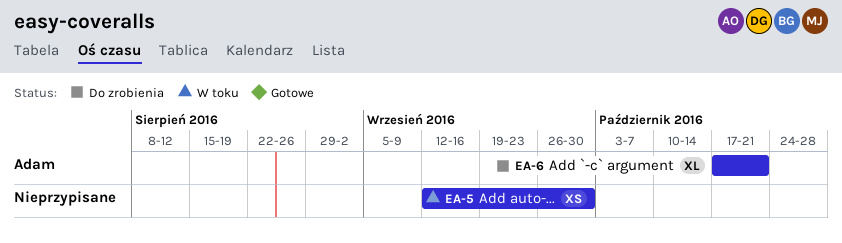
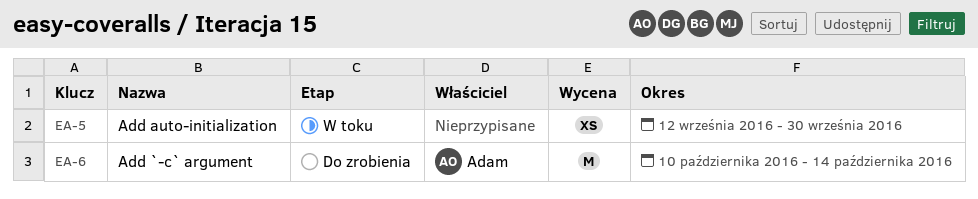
EA-6, estimate: XL -> M
EA-6, start: Oct 17 -> Oct 10
EA-6, due: Oct 21 -> Oct 14

